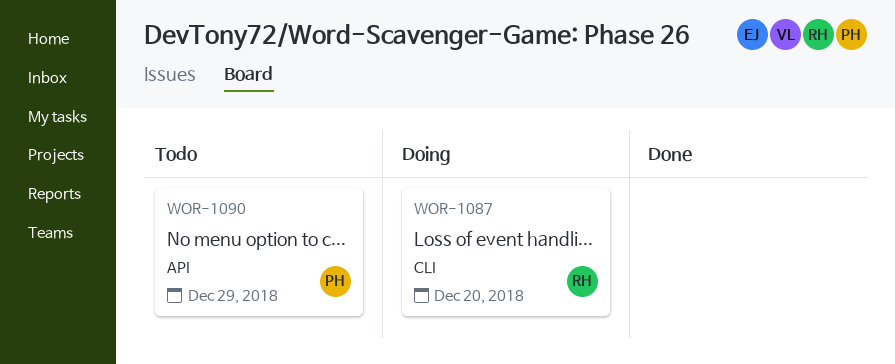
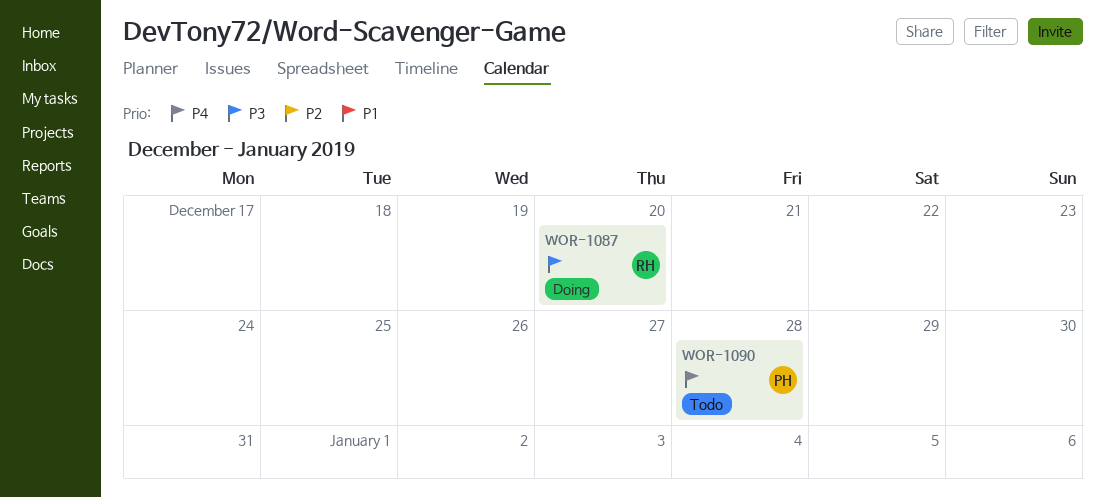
WOR-1090, due: Dec 29 -> Dec 28

